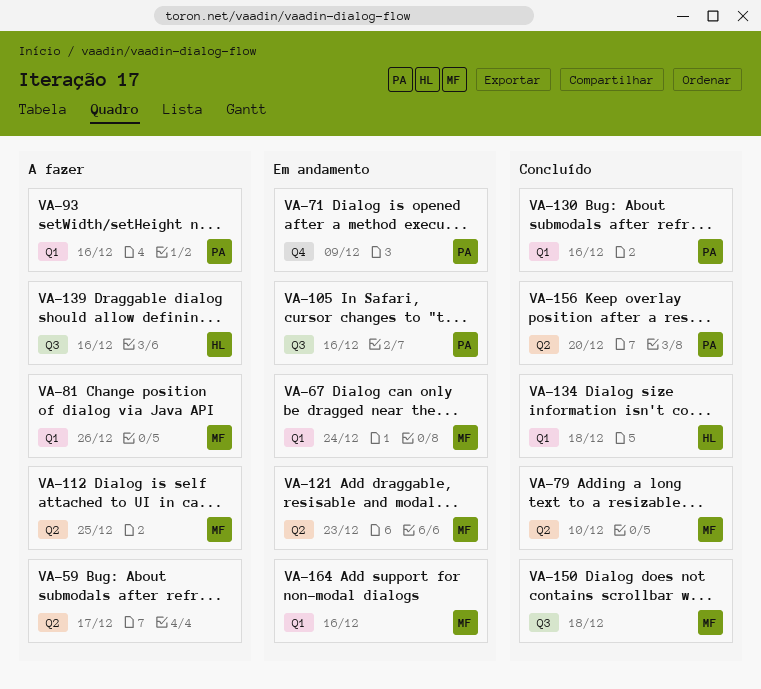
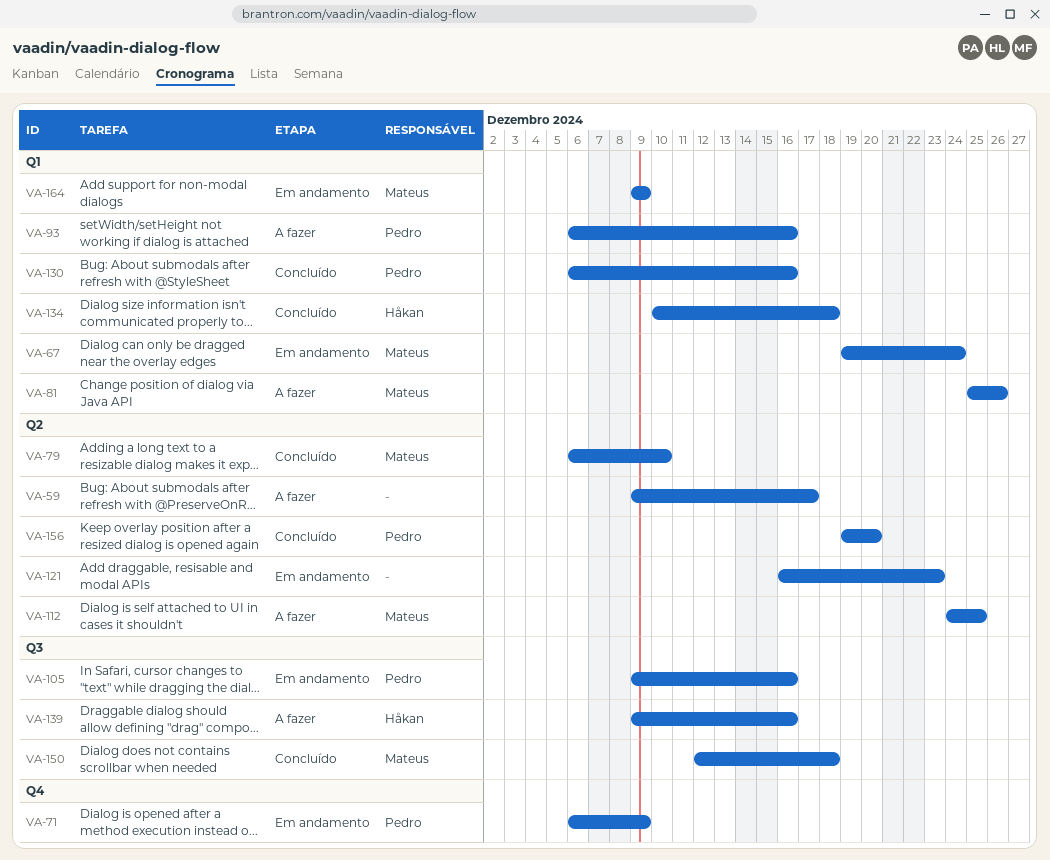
VA-121, owner: Mateus -> none
VA-164, due: Dec 16 -> Dec 9

